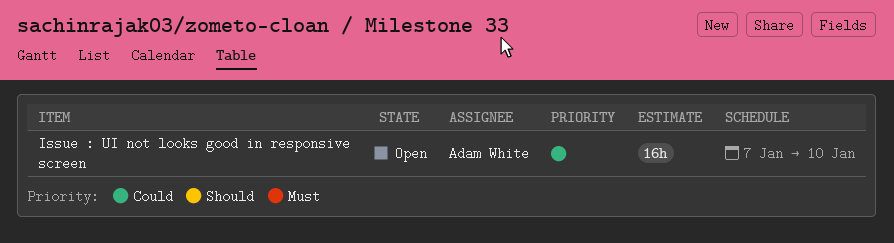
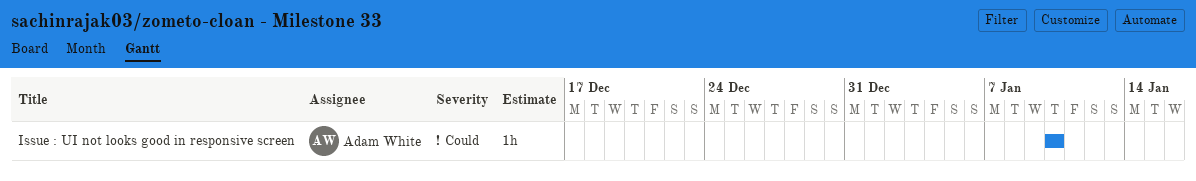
Issue : UI not looks good in responsive screen, estimate: 16h -> 1h
Issue : UI not looks good in responsive screen, start: Jan 7 -> Jan 10

